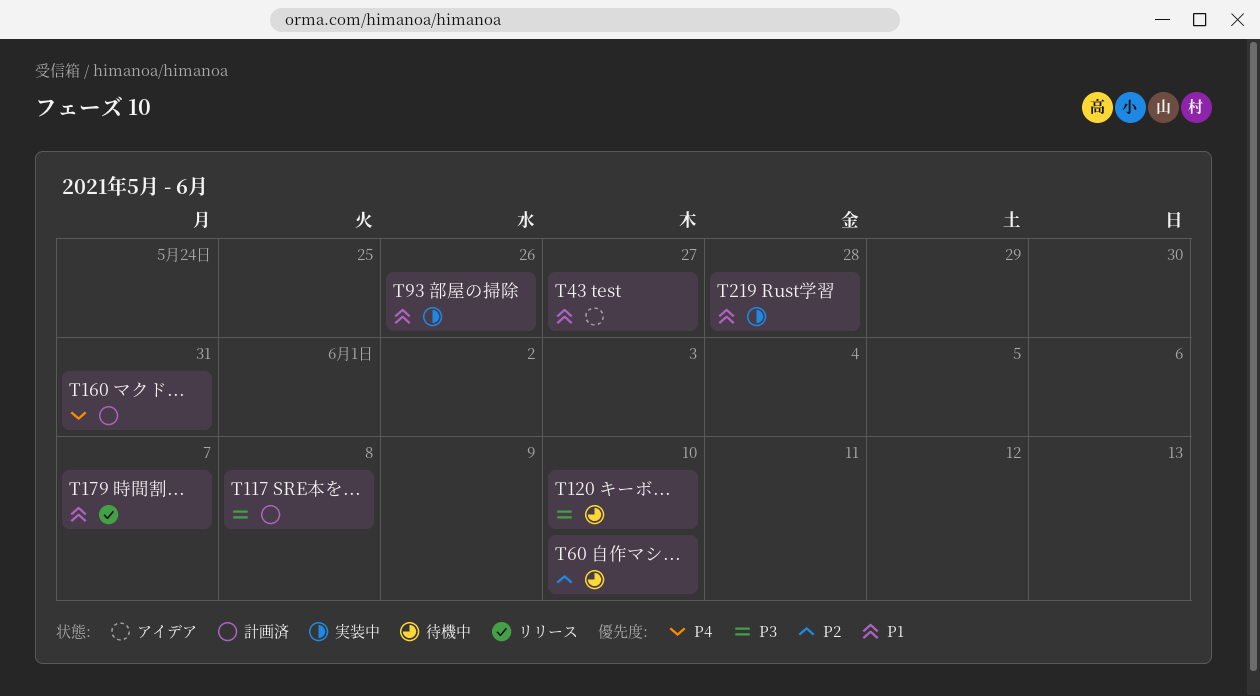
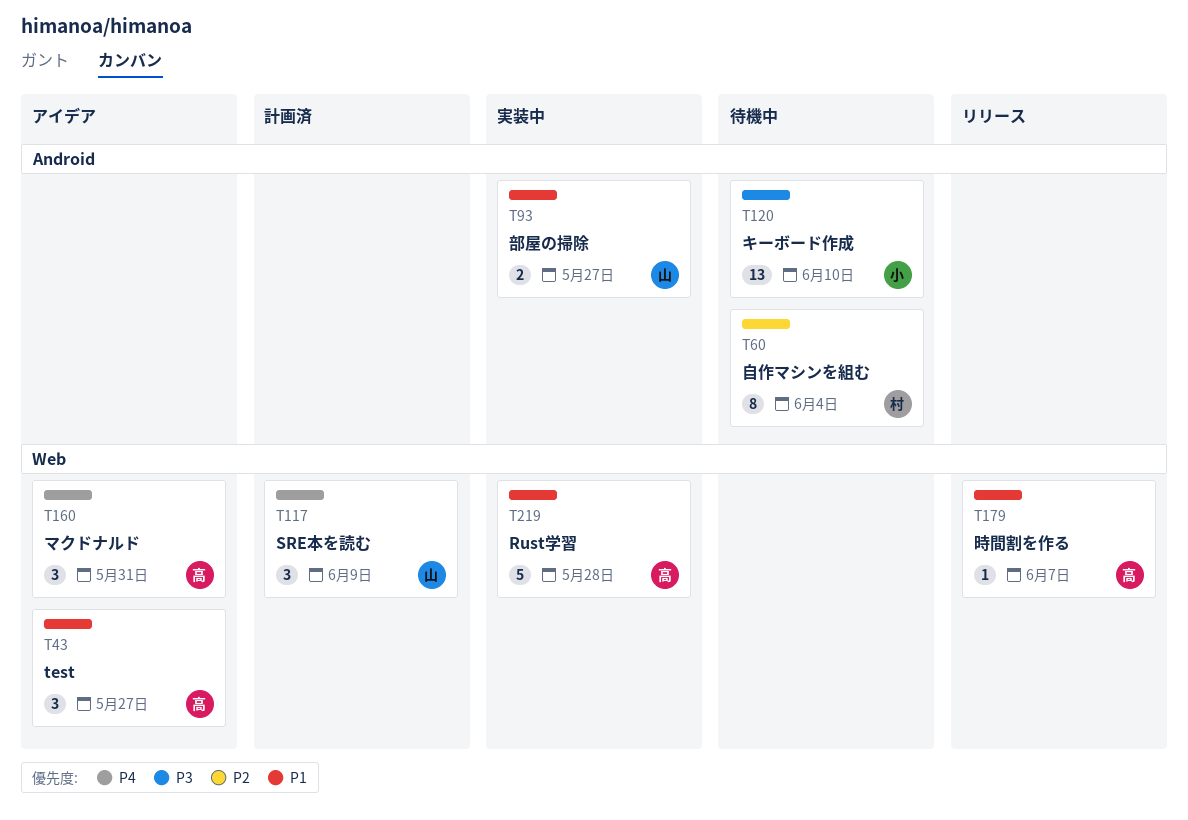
T60, due: Jun 10 -> Jun 4
T93, due: May 26 -> May 27
T117, priority: P3 -> P4
T117, due: Jun 8 -> Jun 9
T160, status: 計画済 -> アイデア

